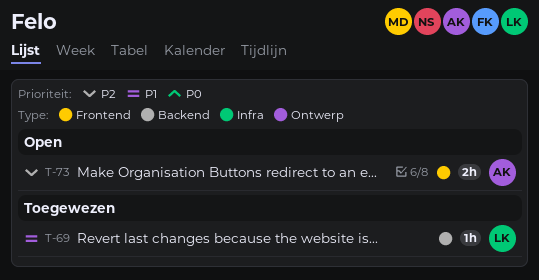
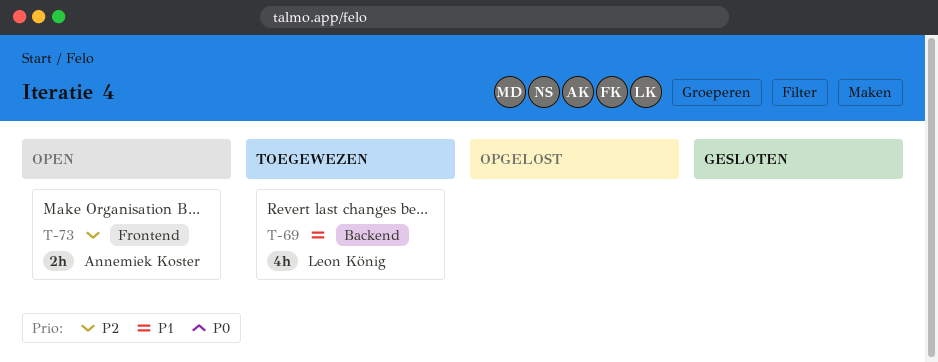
T-69, estimate: 1h -> 4h

